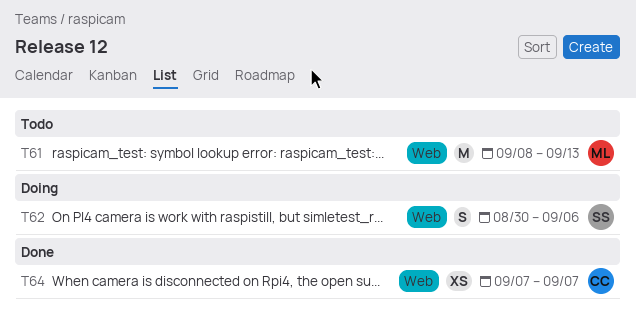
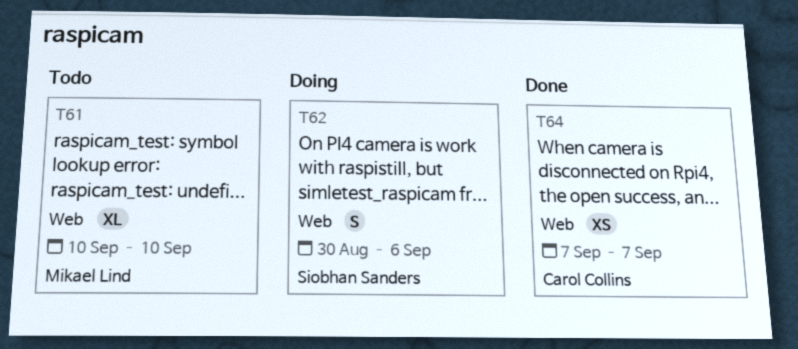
T61, estimate: M -> XL
T61, start: Sep 8 -> Sep 10
T61, due: Sep 13 -> Sep 10

